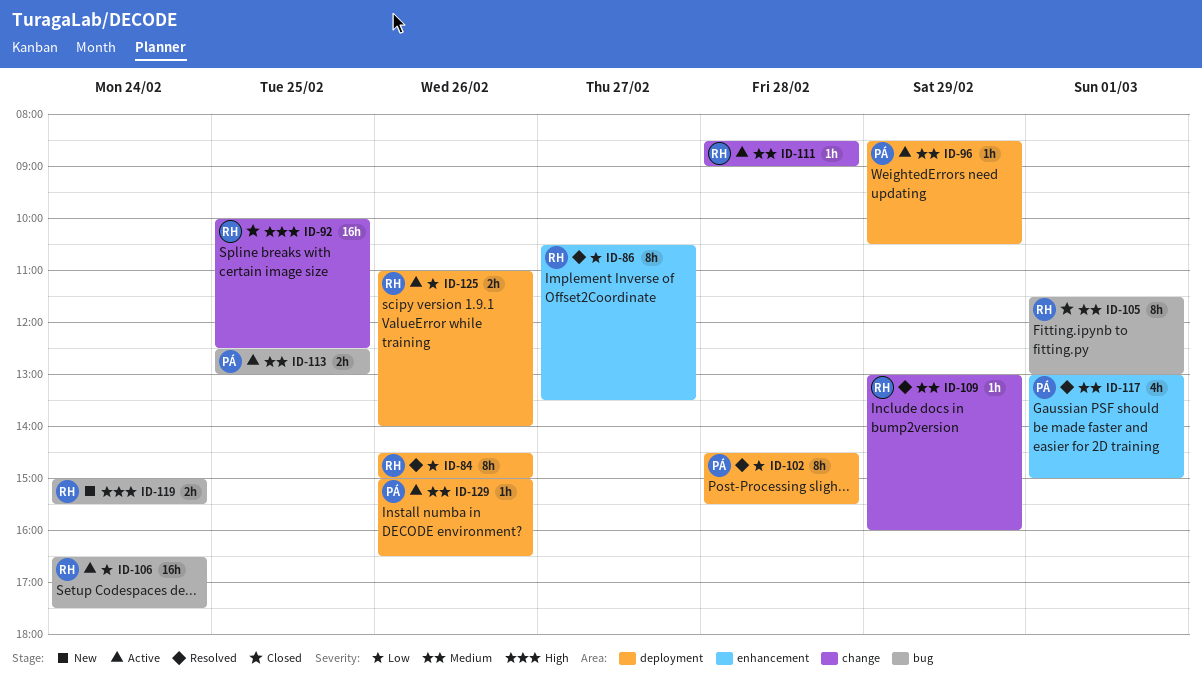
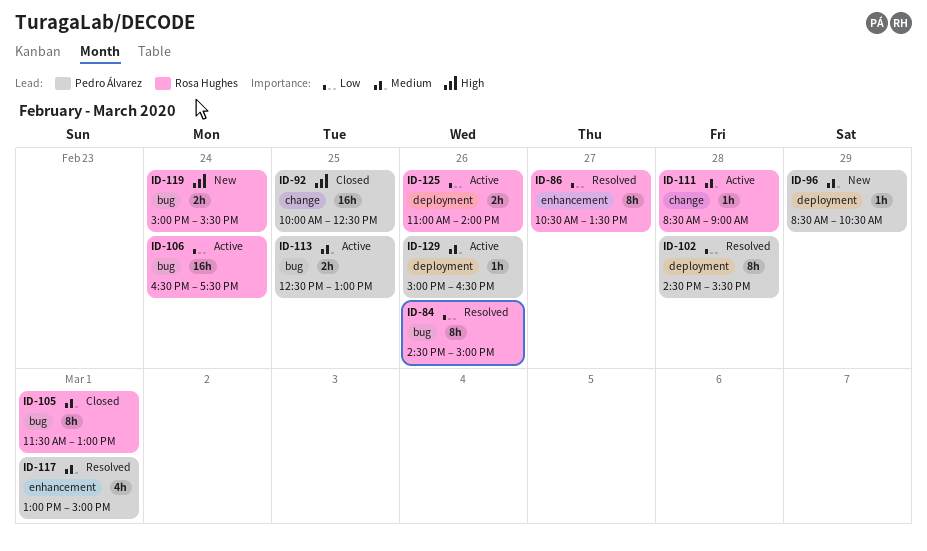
ID-84, label: deployment -> bug
ID-92, owner: Rosa Hughes -> Pedro Álvarez
ID-96, status: Active -> New
ID-109: present -> none

